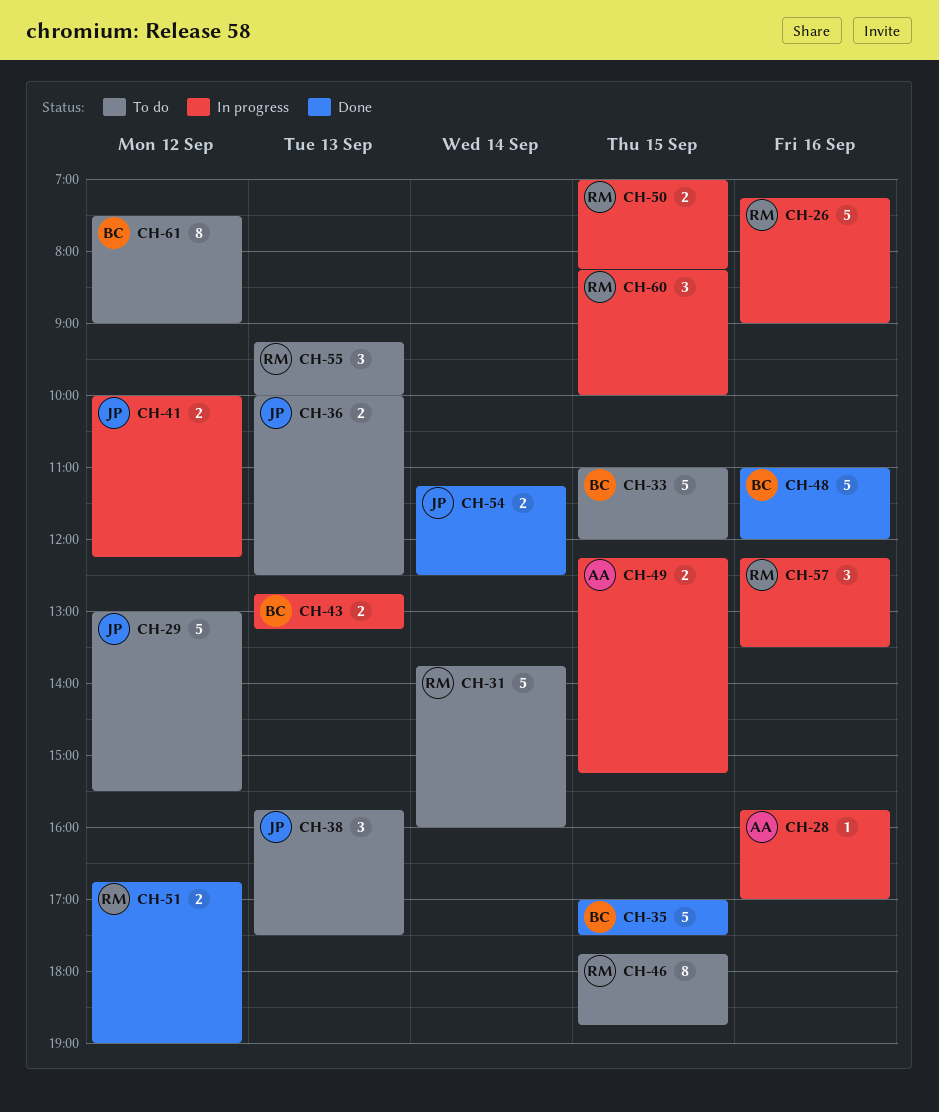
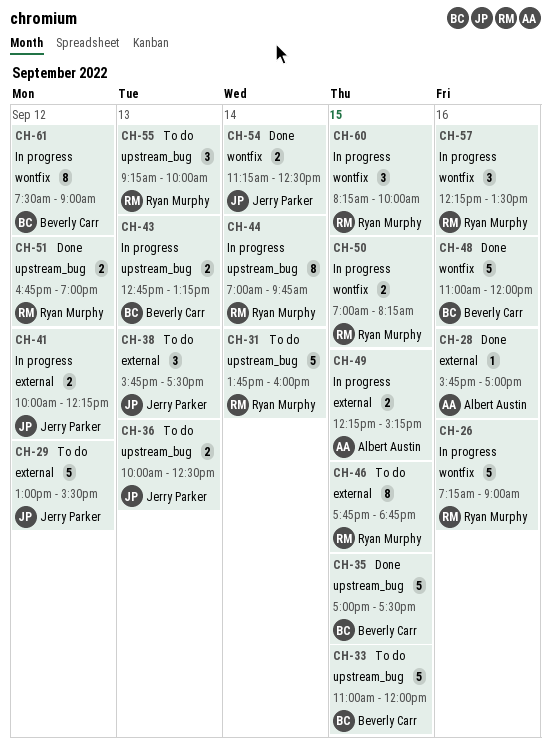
CH-28, status: In progress -> Done
CH-44: none -> present
CH-61, status: To do -> In progress

